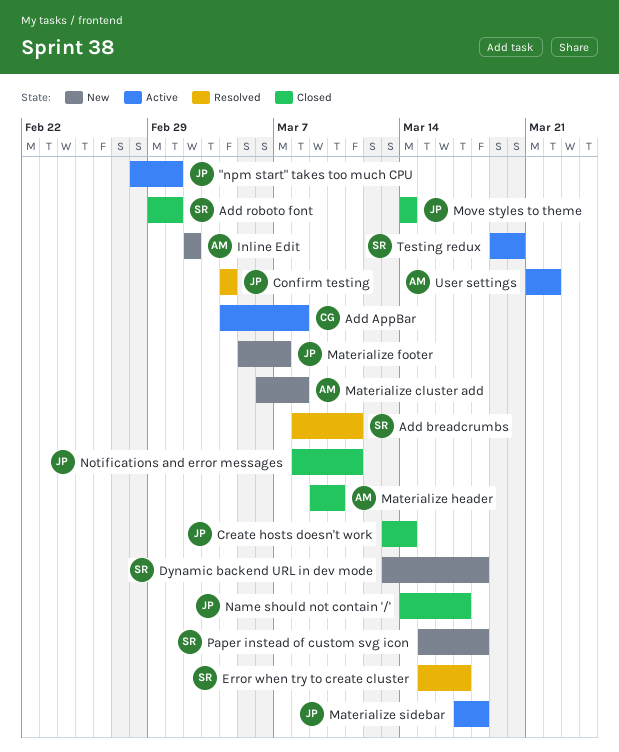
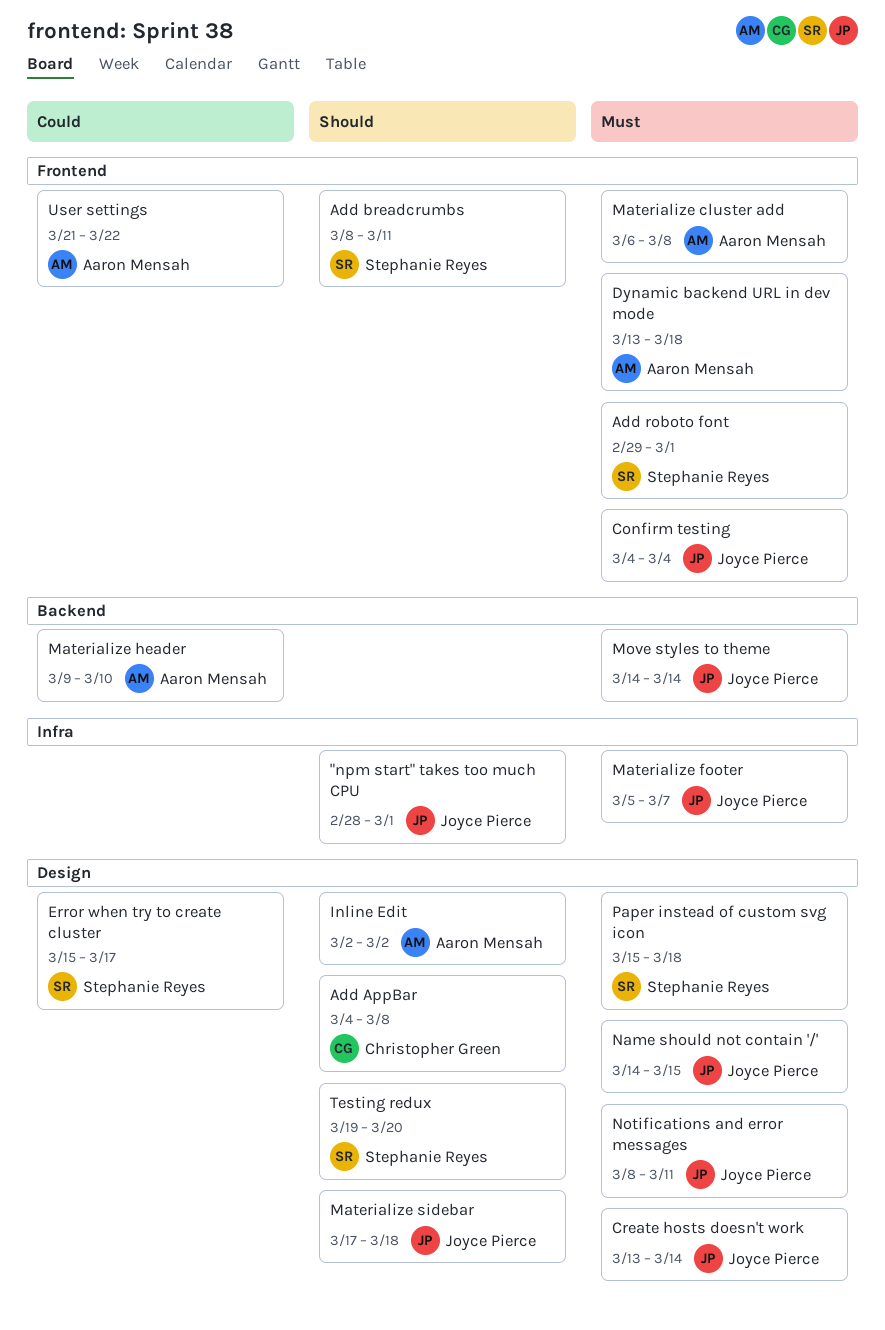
Dynamic backend URL in dev mode, owner: Stephanie Reyes -> Aaron Mensah
Name should not contain '/', due: Mar 17 -> Mar 15

